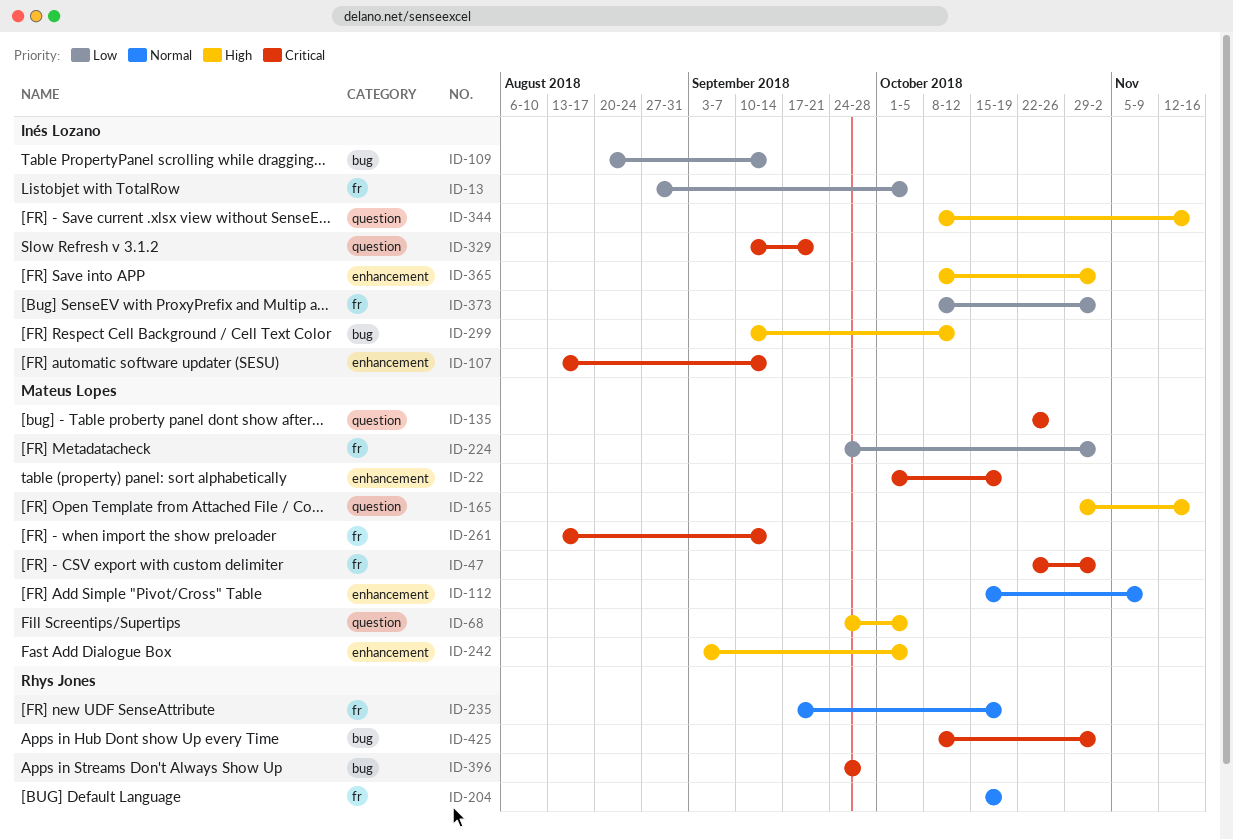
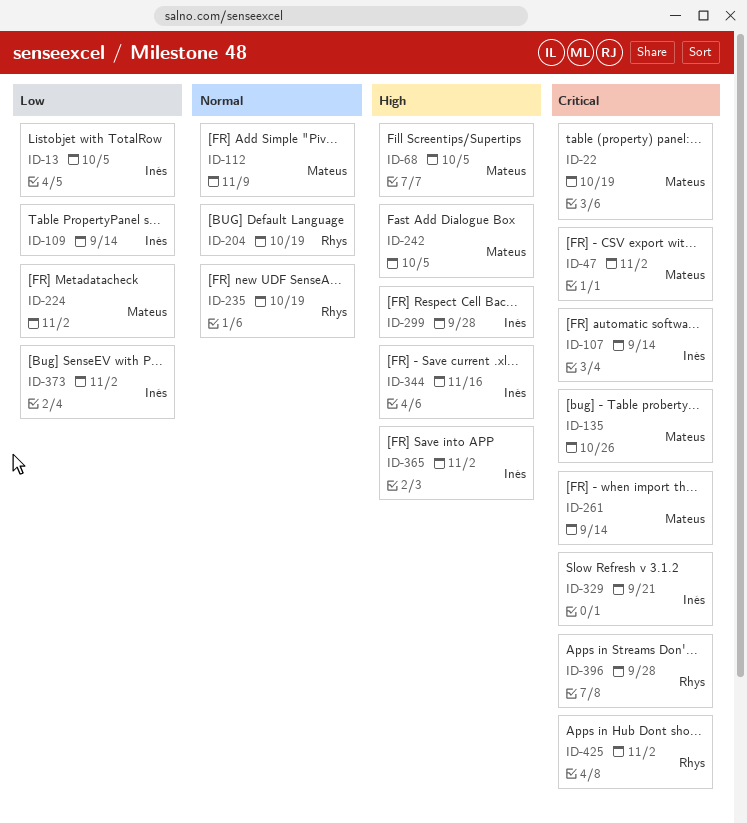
ID-165: present -> none
ID-299, due: Oct 12 -> Sep 28

